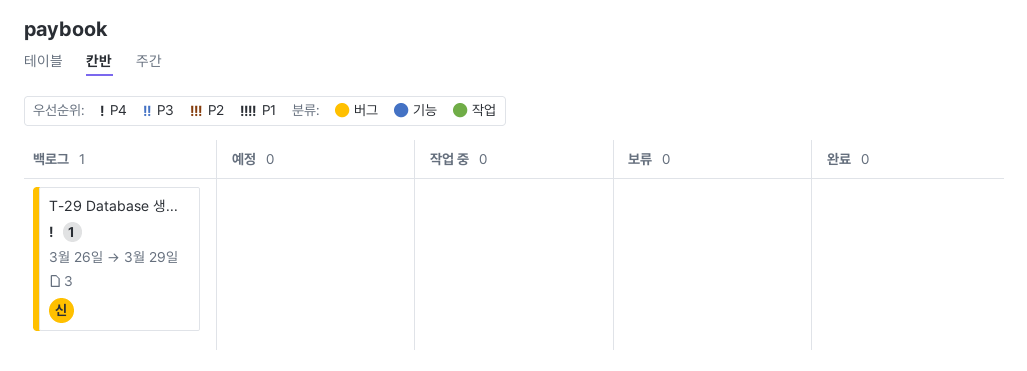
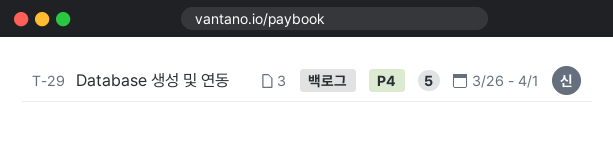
T-29, estimate: 1 -> 5
T-29, due: Mar 29 -> Apr 1

